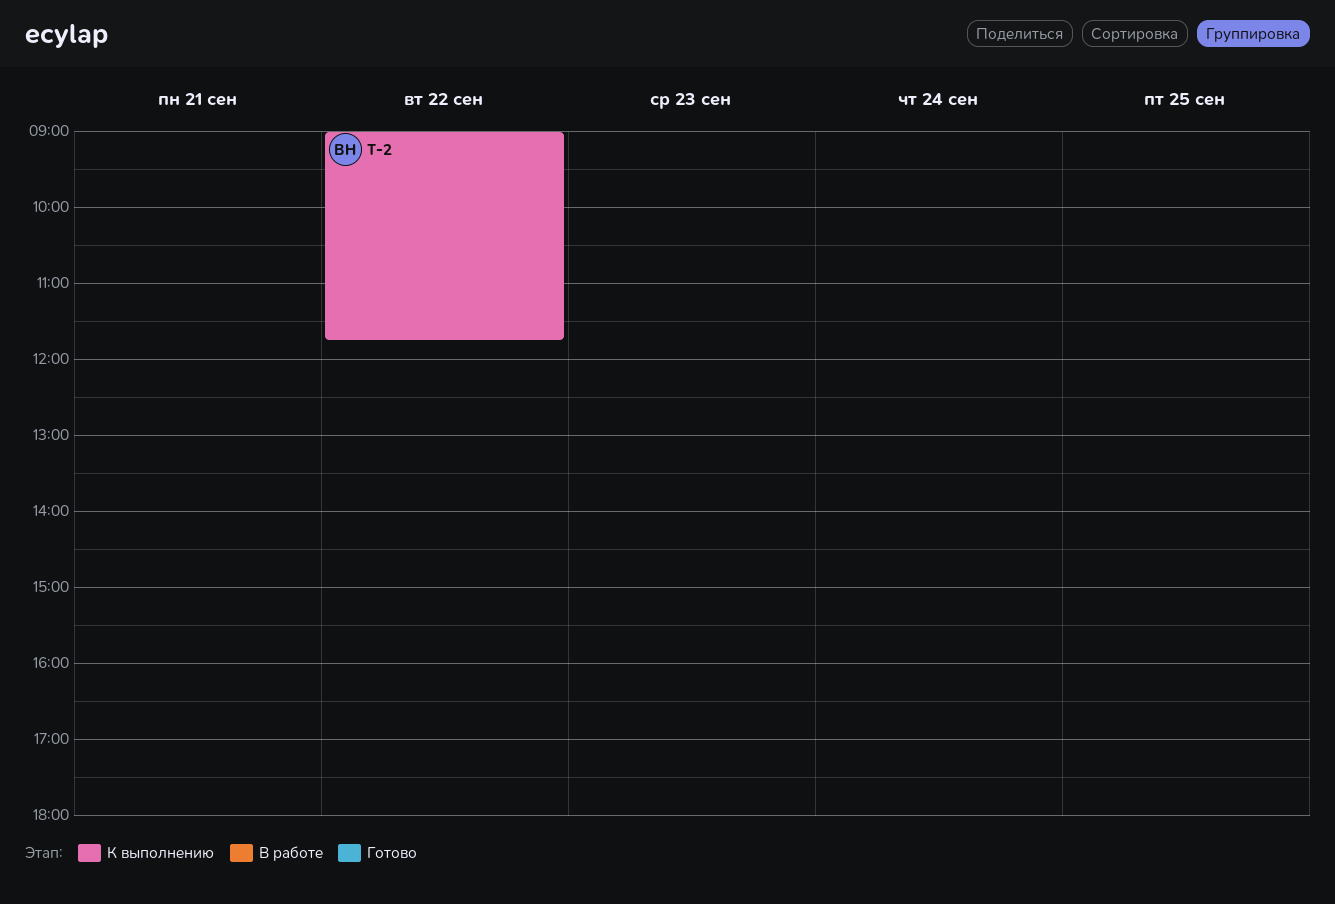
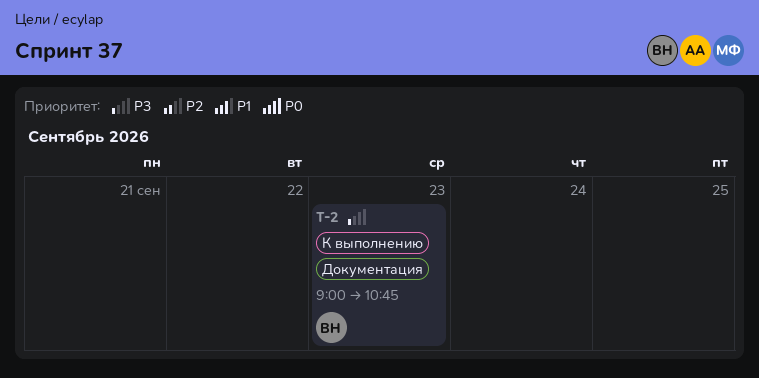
T-2, day: Sep 22 -> Sep 23
T-2, ends: 11:45 -> 10:45

